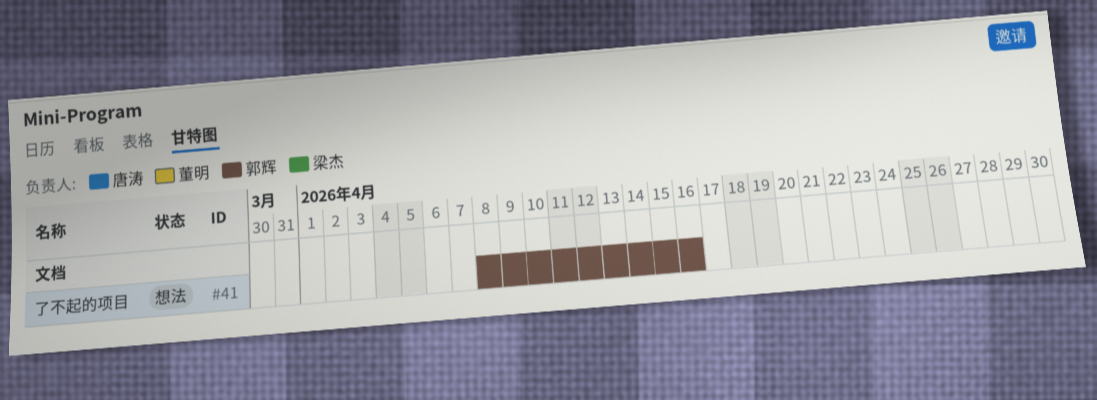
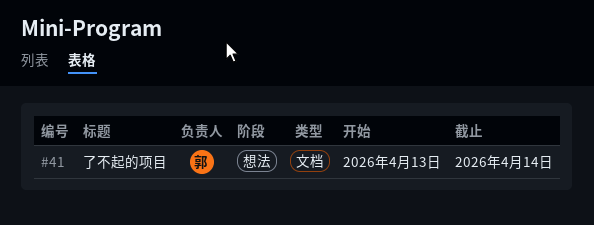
#41, start: Apr 8 -> Apr 13
#41, due: Apr 16 -> Apr 14

